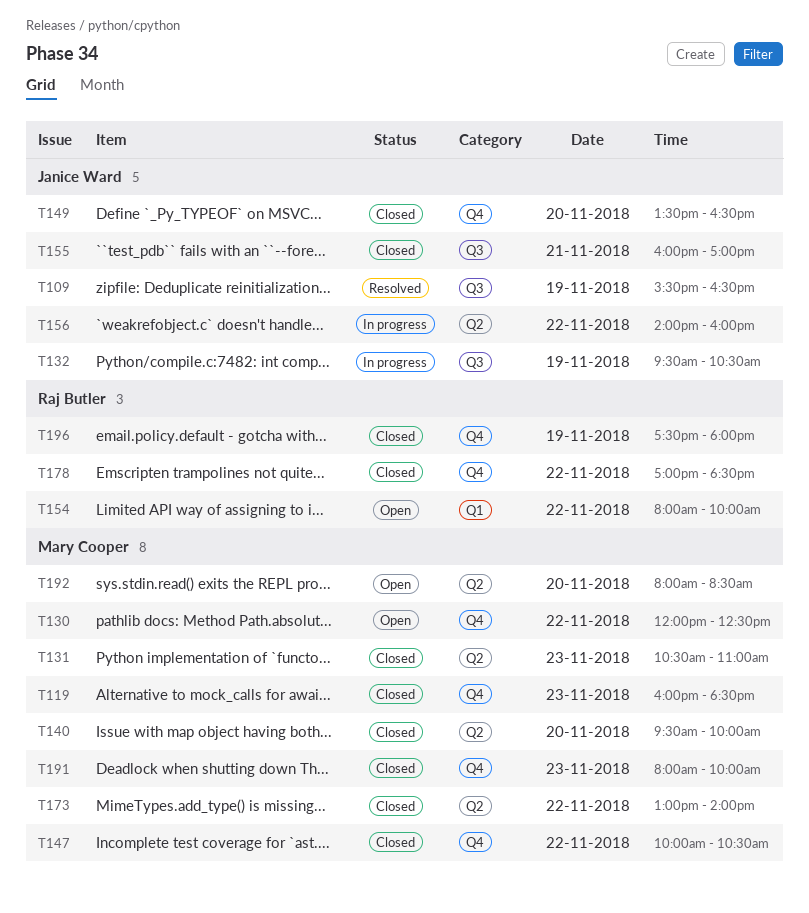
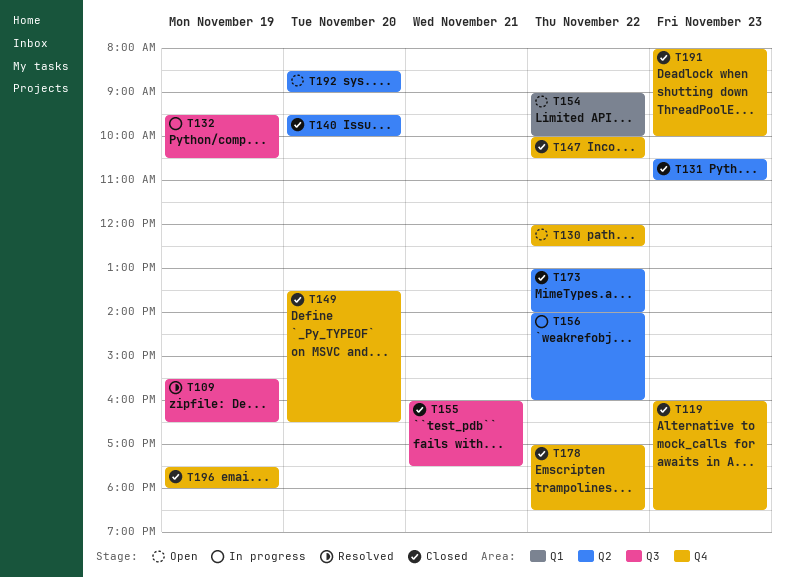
T154, begins: 08:00 -> 09:00
T155, ends: 17:00 -> 17:30
T192, begins: 08:00 -> 08:30
T192, ends: 08:30 -> 09:00

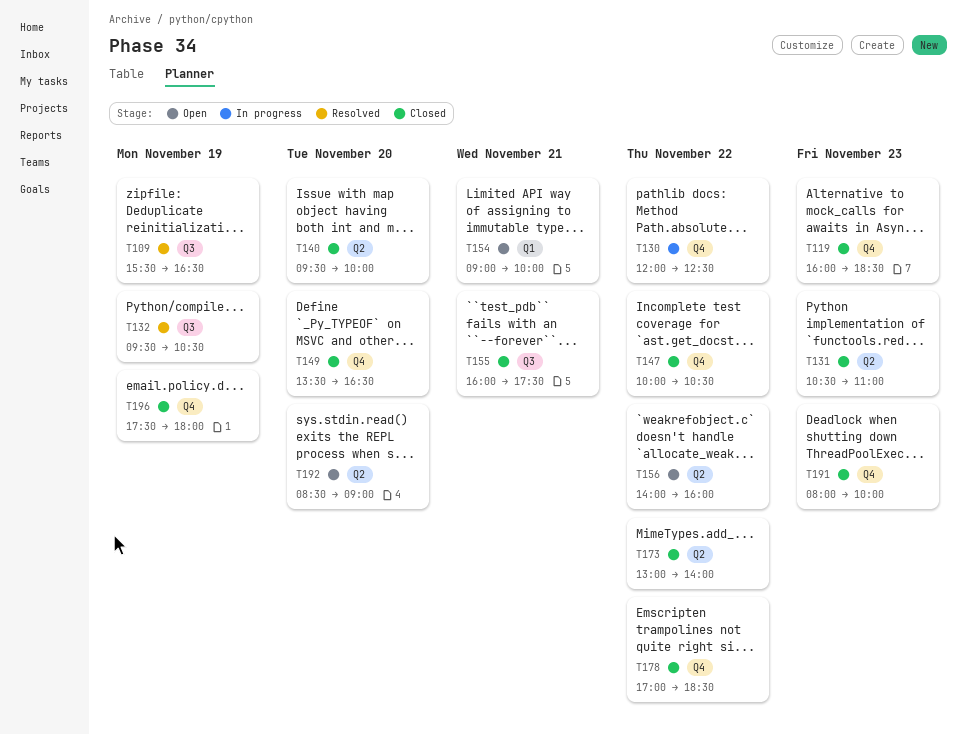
T130, status: Open -> In progress
T132, status: In progress -> Resolved
T154, day: Nov 22 -> Nov 21
T156, status: In progress -> Open

